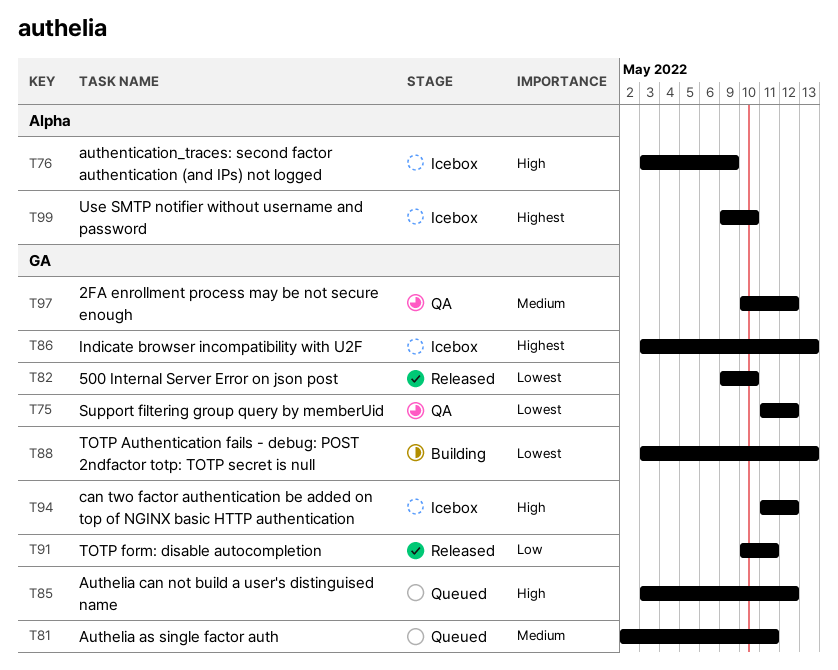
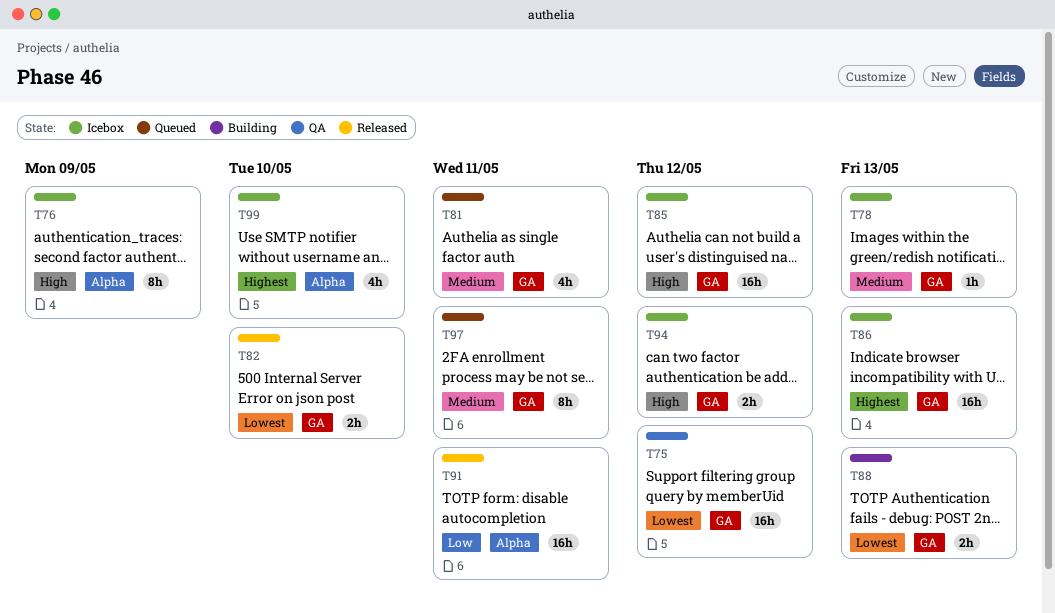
T78: none -> present
T85, status: Queued -> Icebox
T91, label: GA -> Alpha
T97, status: QA -> Queued
T97, due: May 12 -> May 11

